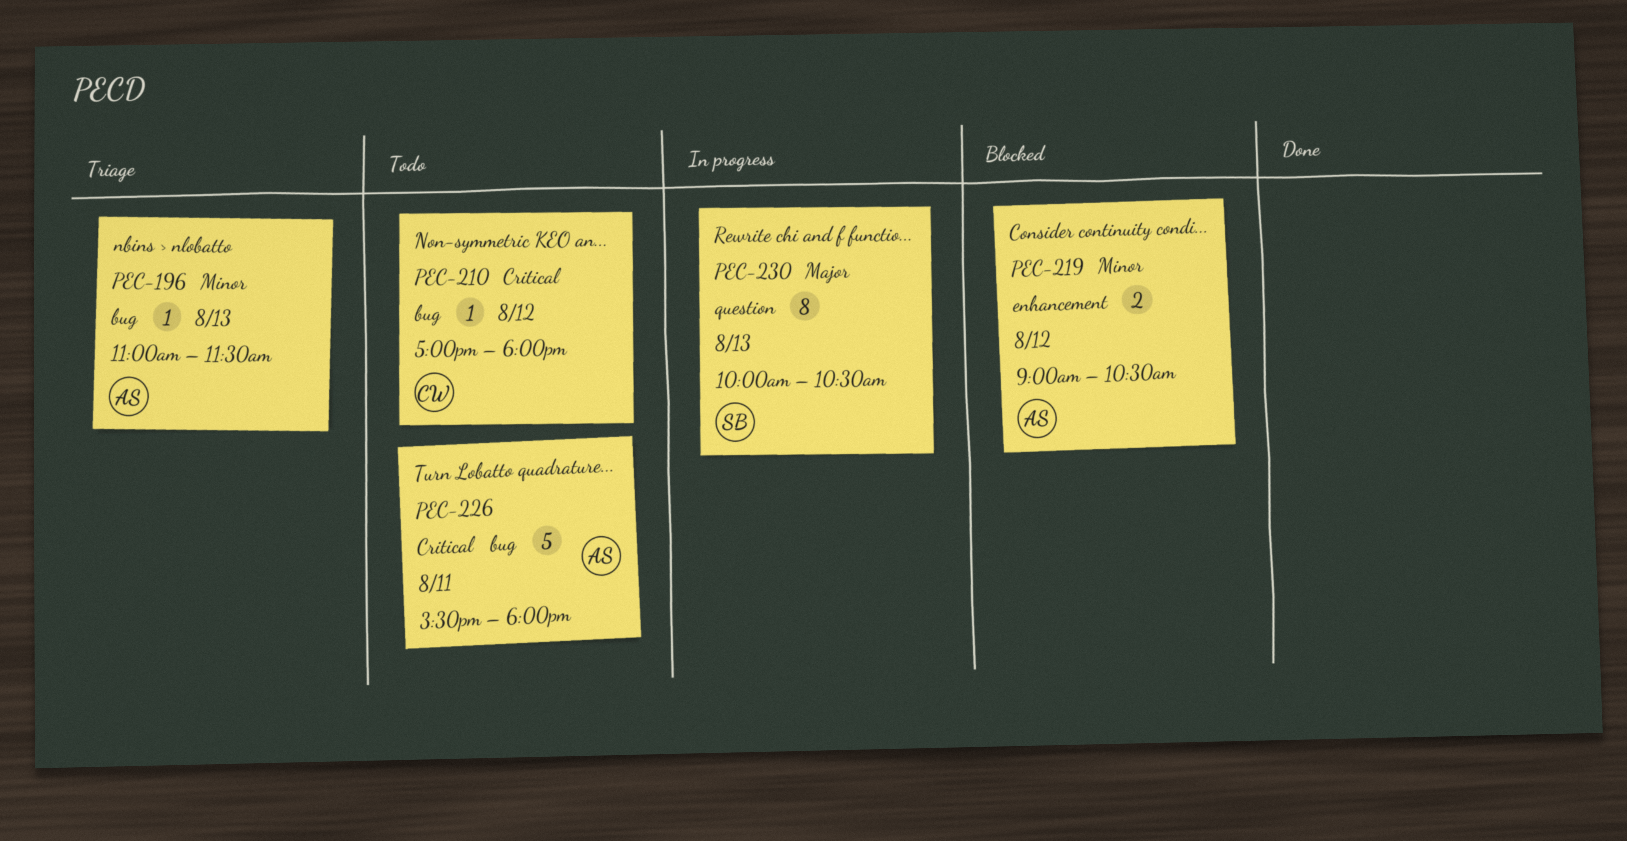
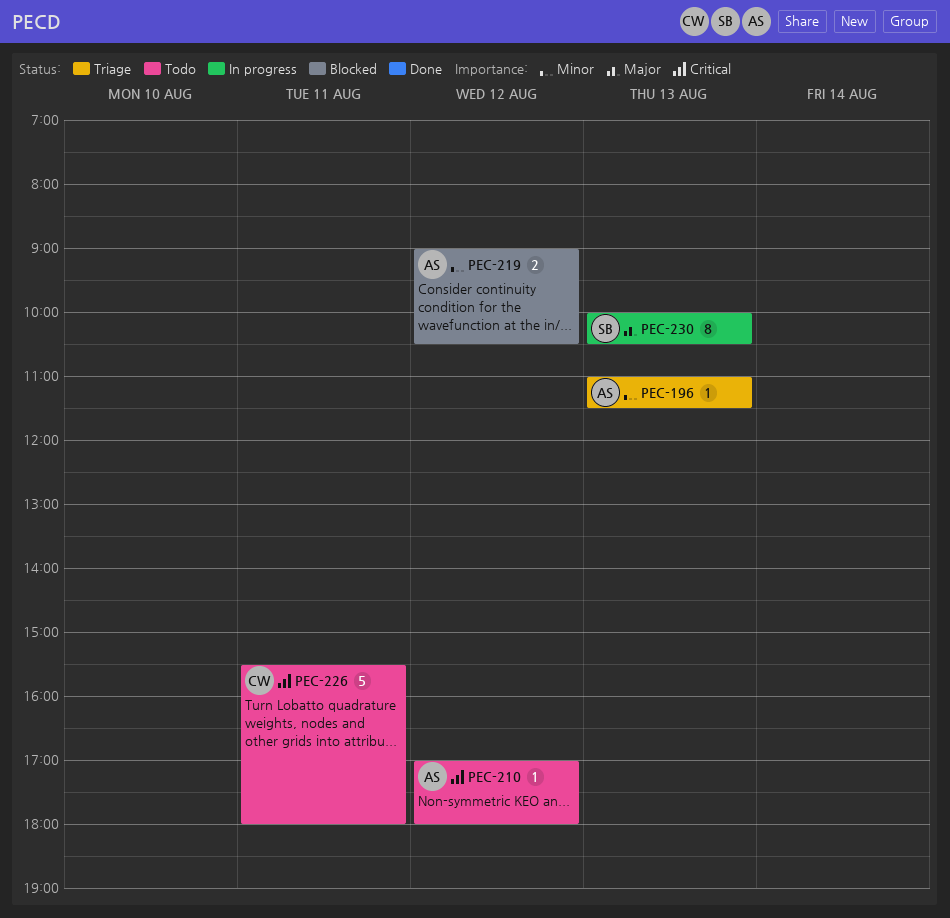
PEC-210, owner: CW -> AS
PEC-226, owner: AS -> CW

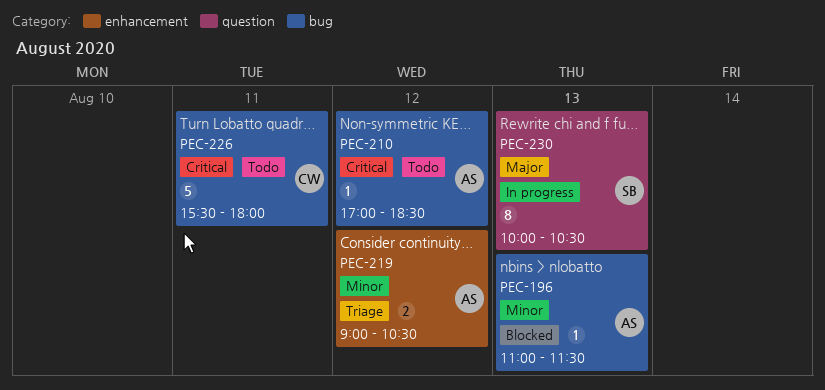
PEC-196, status: Triage -> Blocked
PEC-210, ends: 18:00 -> 18:30
PEC-219, status: Blocked -> Triage

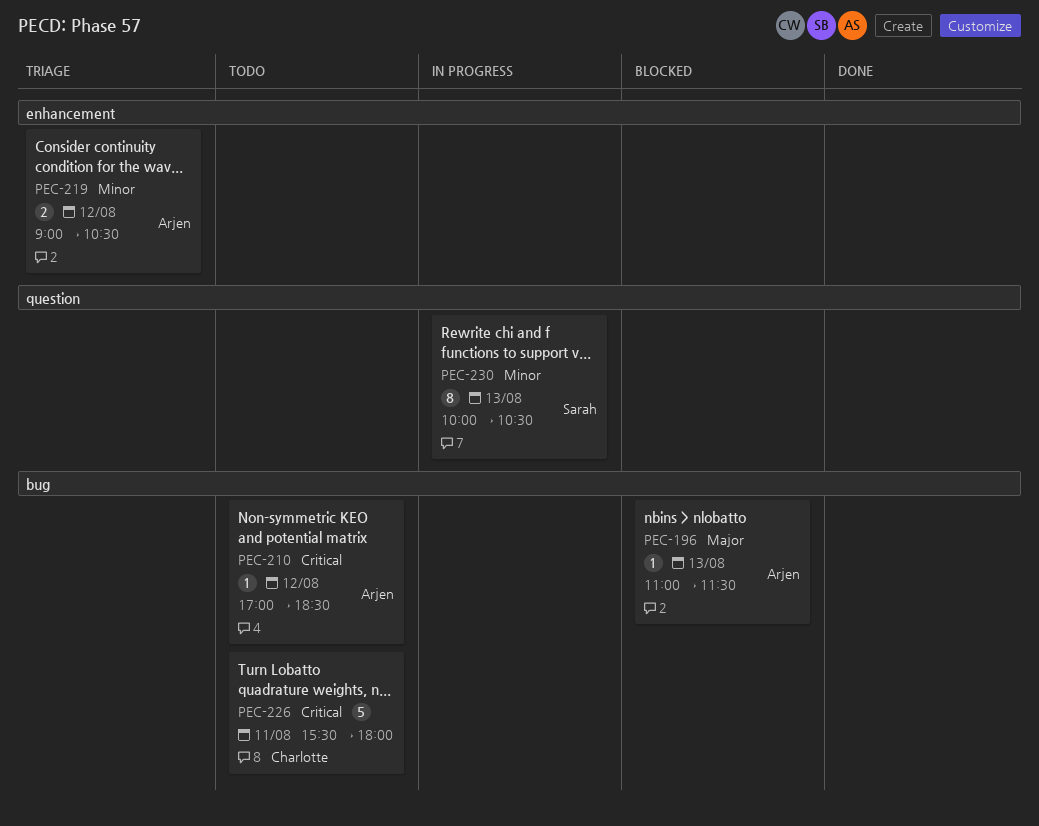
PEC-196, priority: Minor -> Major
PEC-230, priority: Major -> Minor

